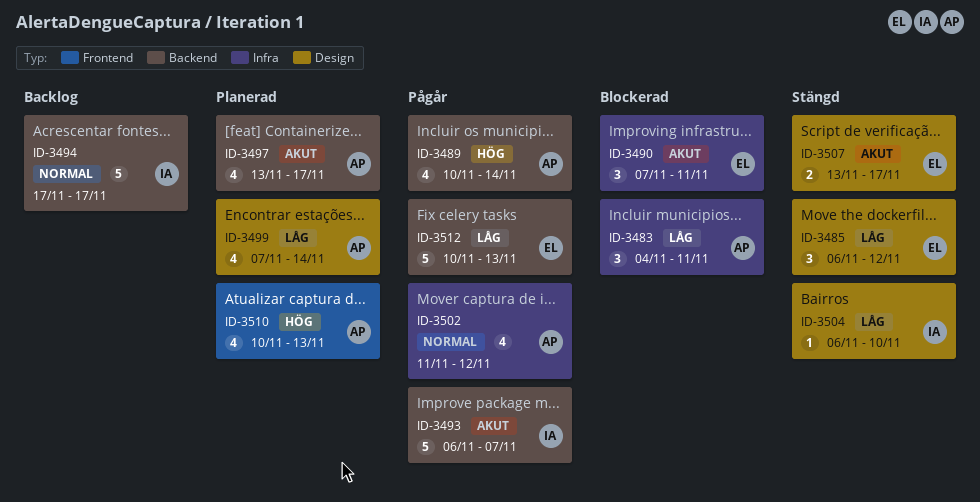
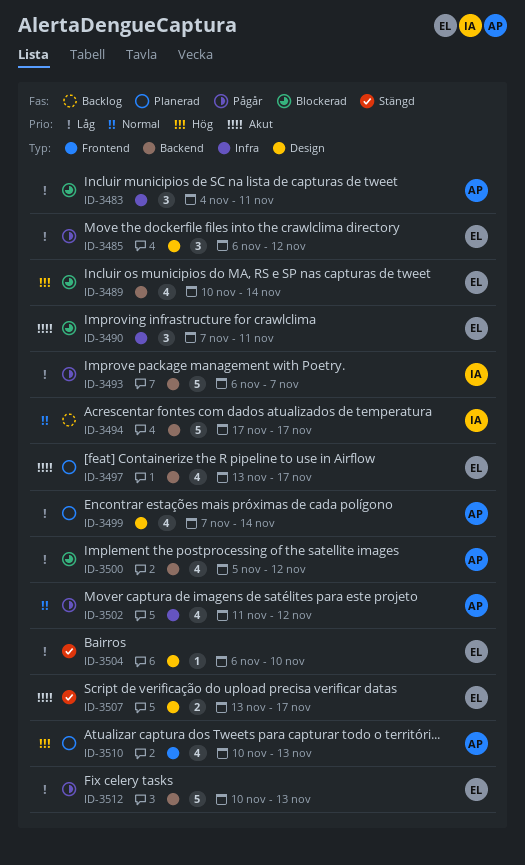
ID-3485, status: Stängd -> Pågår
ID-3489, status: Pågår -> Blockerad
ID-3489, owner: AP -> EL
ID-3493, priority: Akut -> Låg
ID-3497, owner: AP -> EL
ID-3500: none -> present
ID-3504, owner: IA -> EL

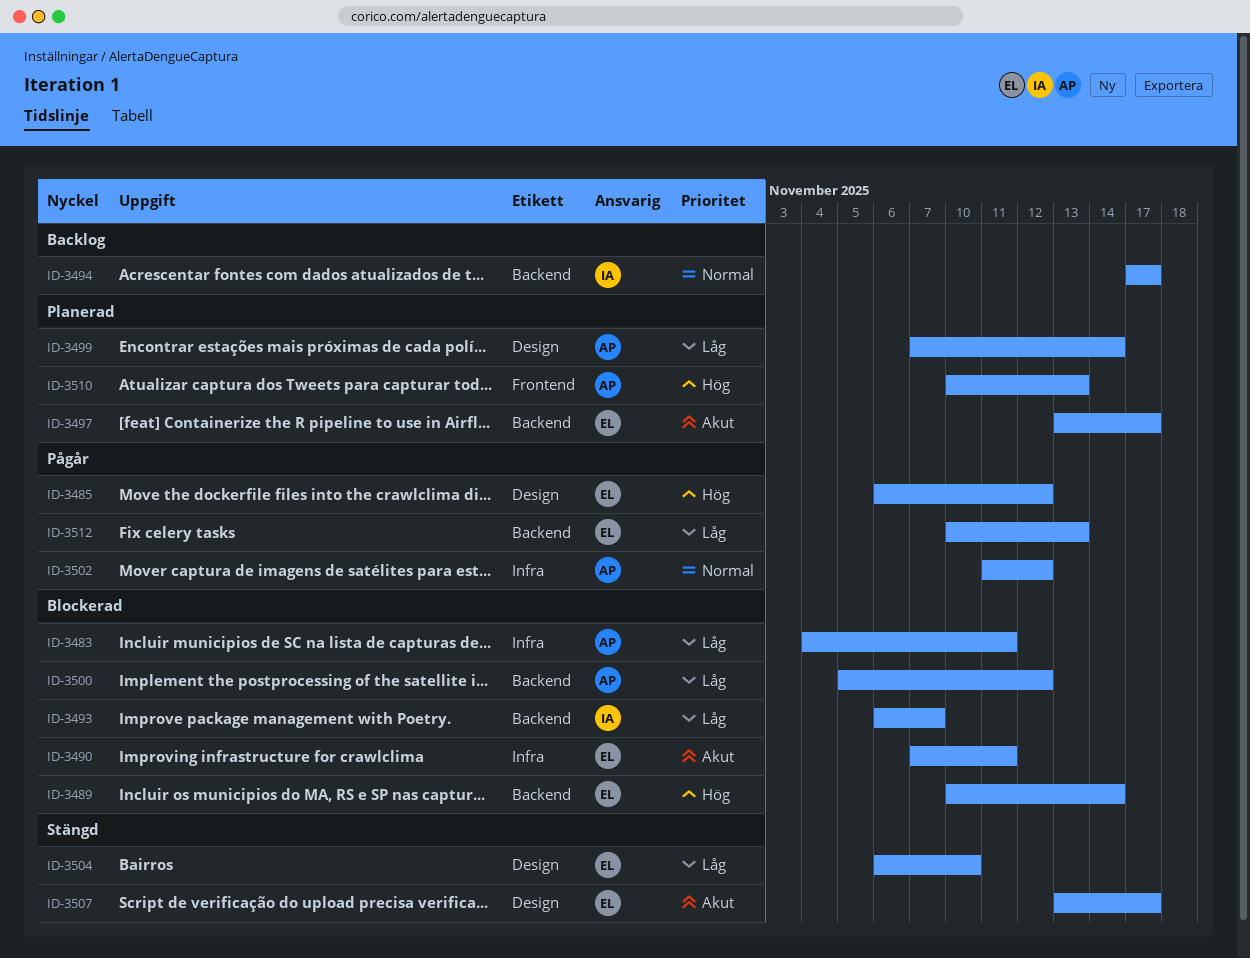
ID-3485, priority: Låg -> Hög
ID-3493, status: Pågår -> Blockerad

